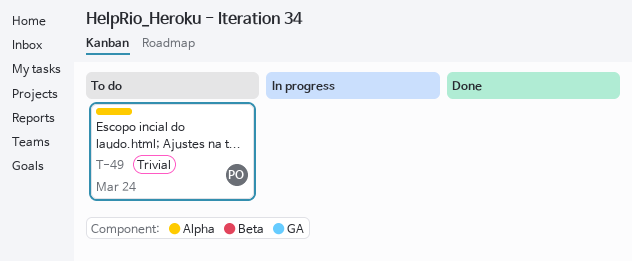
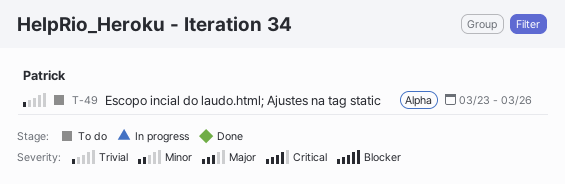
T-49, due: Mar 24 -> Mar 26

